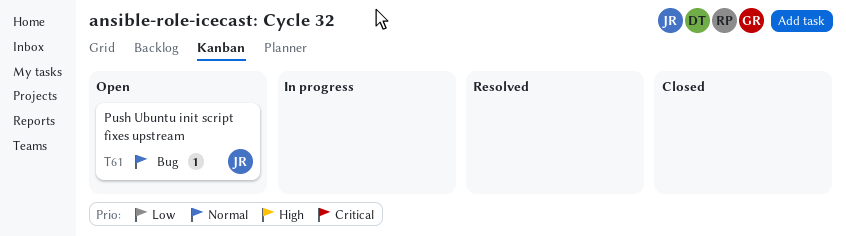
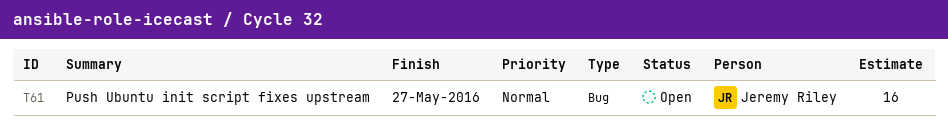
T61, estimate: 1 -> 16

